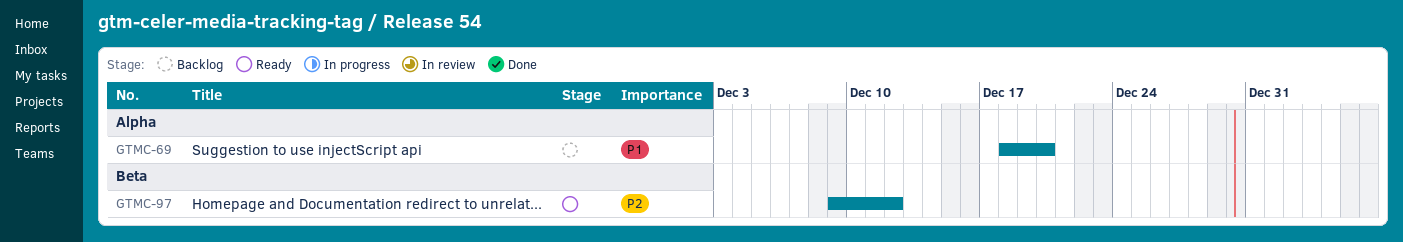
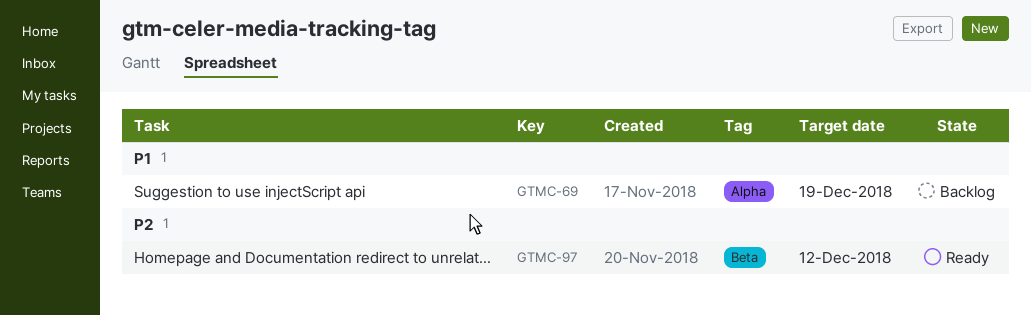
GTMC-69, due: Dec 20 -> Dec 19

